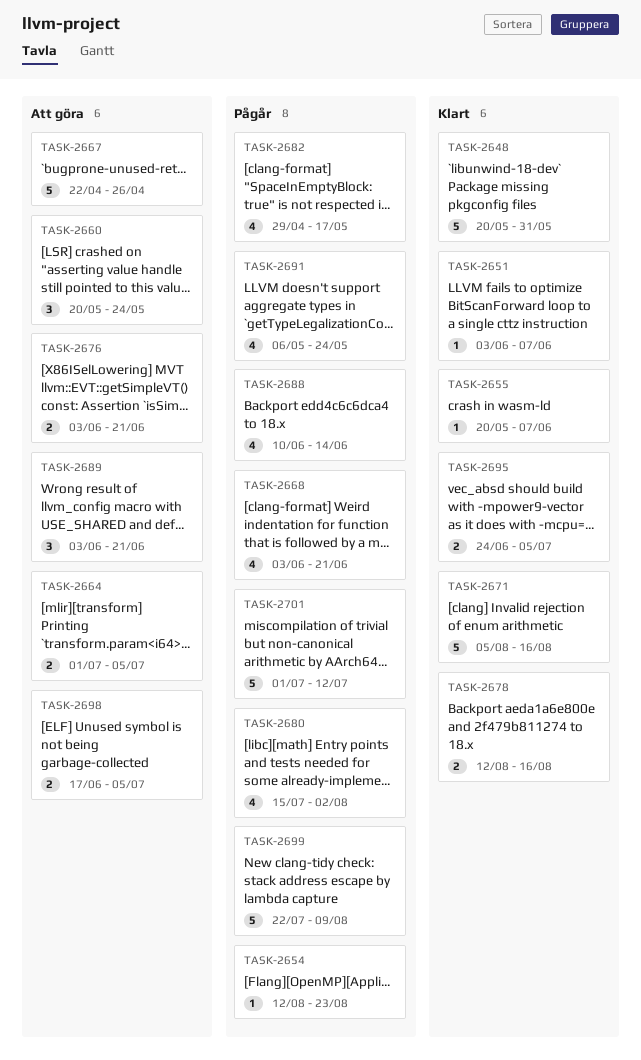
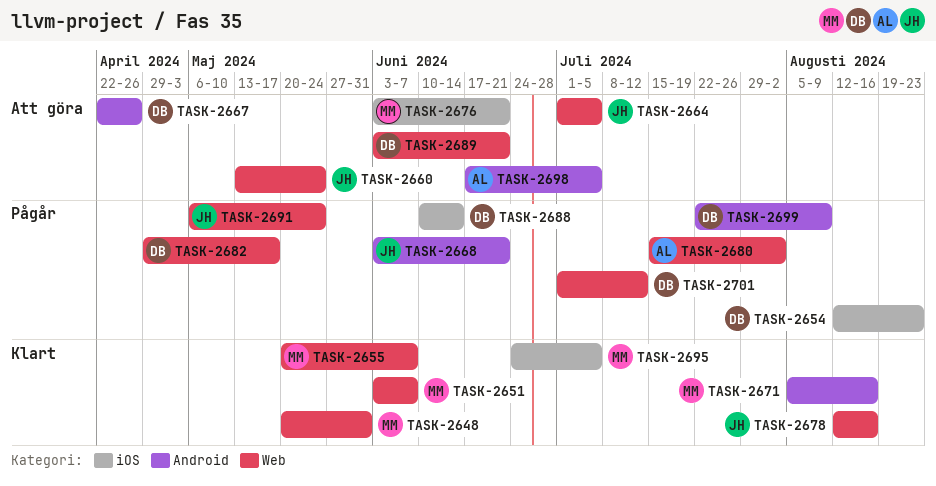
TASK-2660, start: May 20 -> May 13

